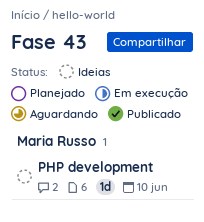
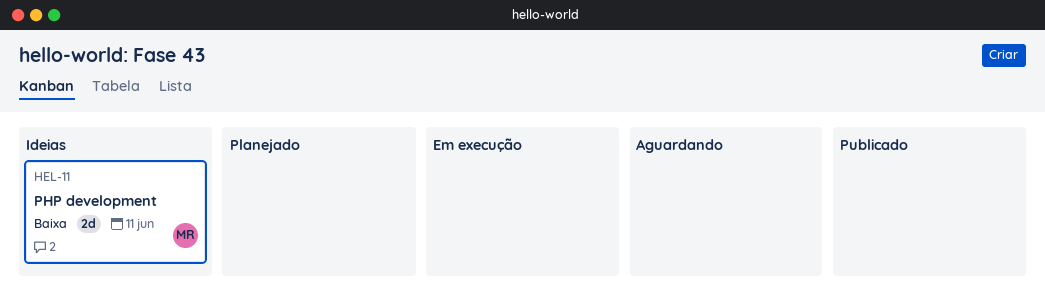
PHP development, estimate: 1d -> 2d
PHP development, due: Jun 10 -> Jun 11

